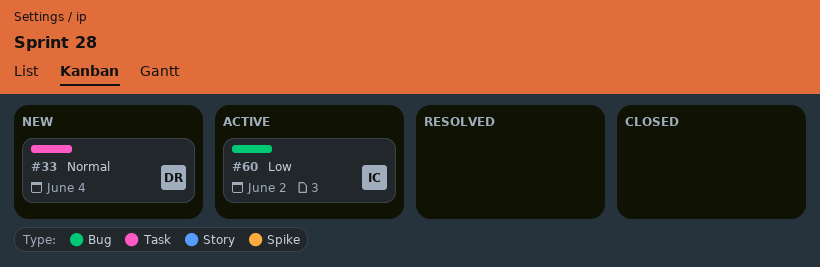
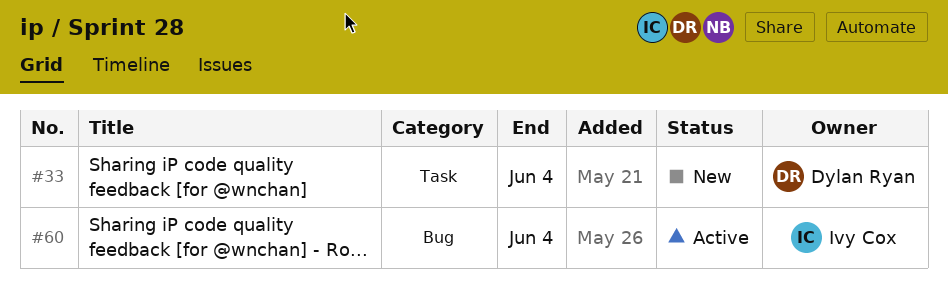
#60, due: Jun 2 -> Jun 4

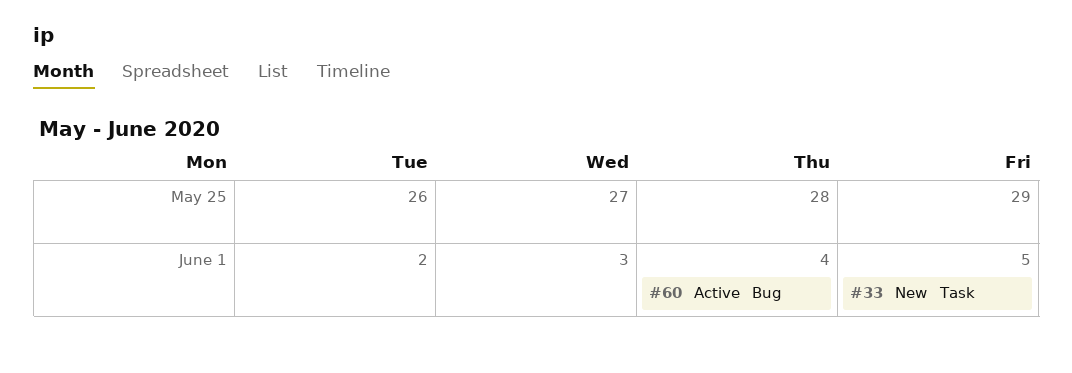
#33, due: Jun 4 -> Jun 5

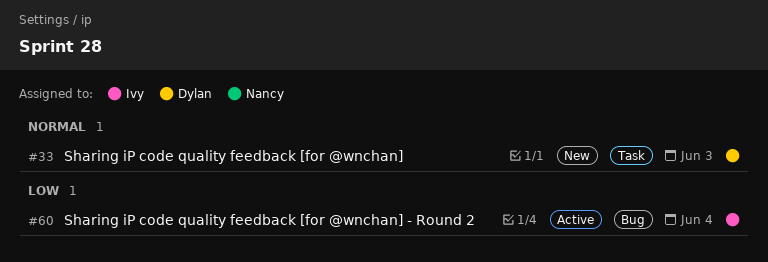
#33, due: Jun 5 -> Jun 3

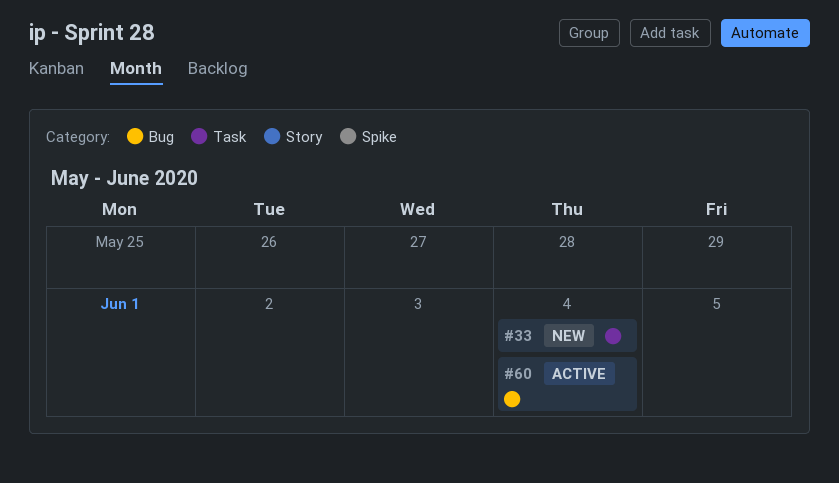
#33, due: Jun 3 -> Jun 4

